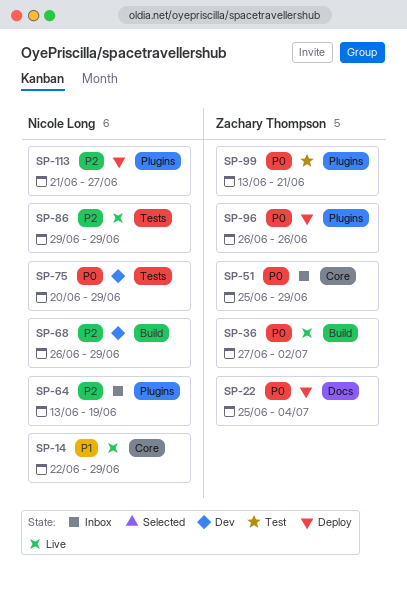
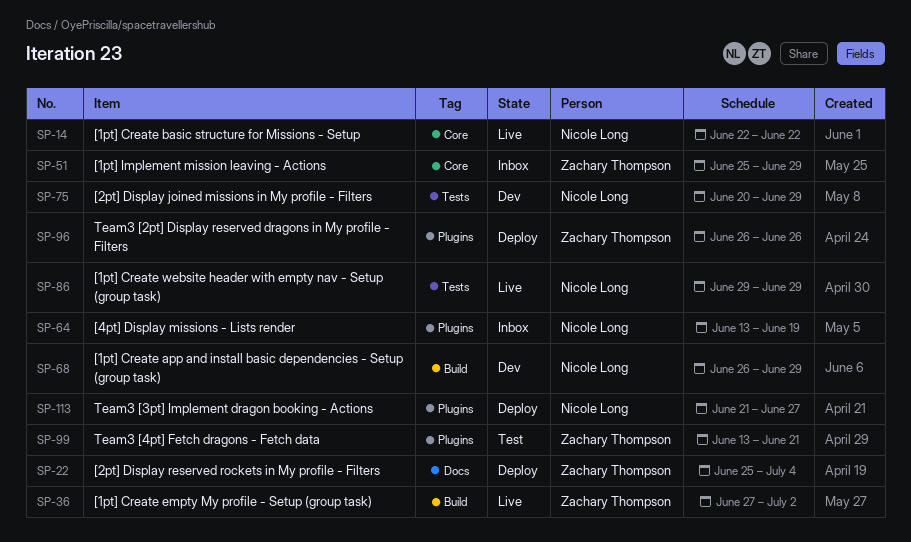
SP-14, due: Jun 29 -> Jun 22

